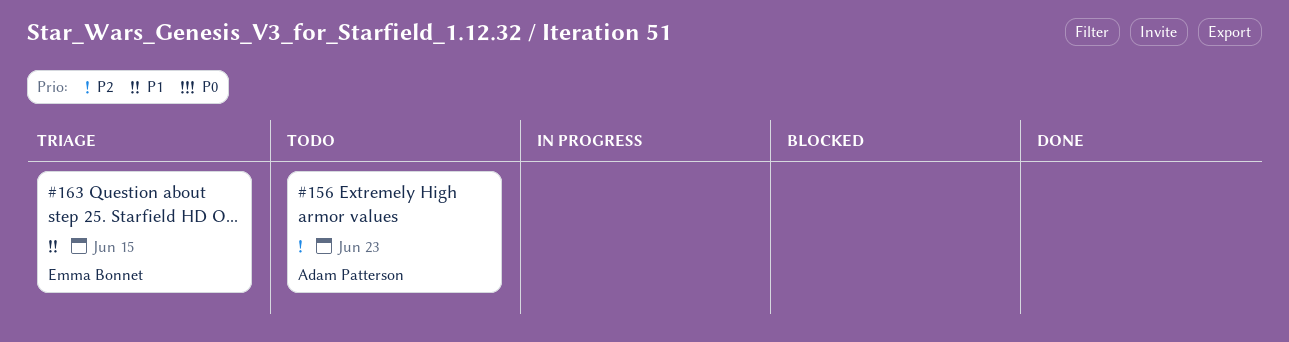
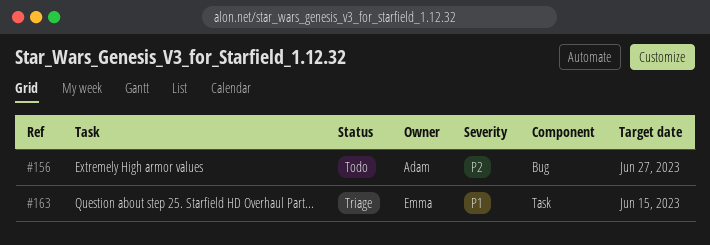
#156, due: Jun 23 -> Jun 27

